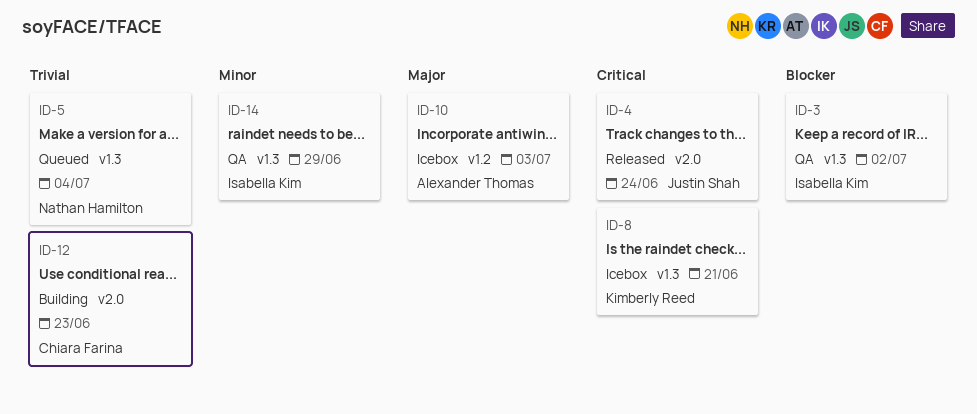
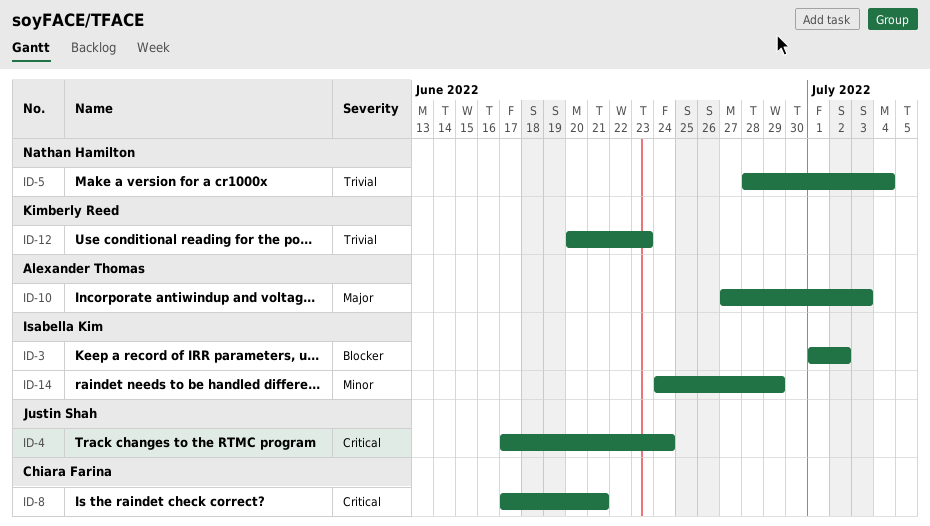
ID-8, owner: Kimberly Reed -> Chiara Farina
ID-12, owner: Chiara Farina -> Kimberly Reed

